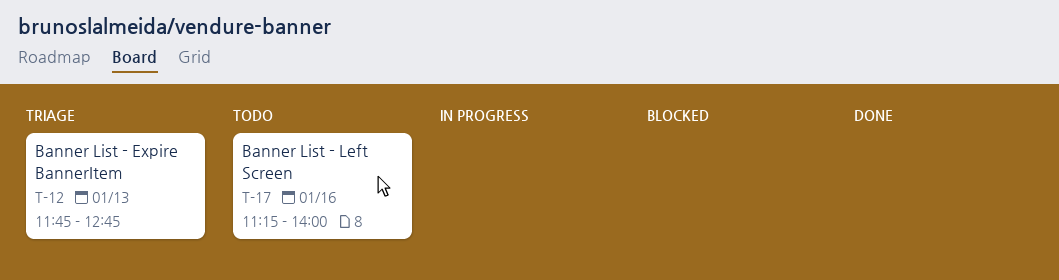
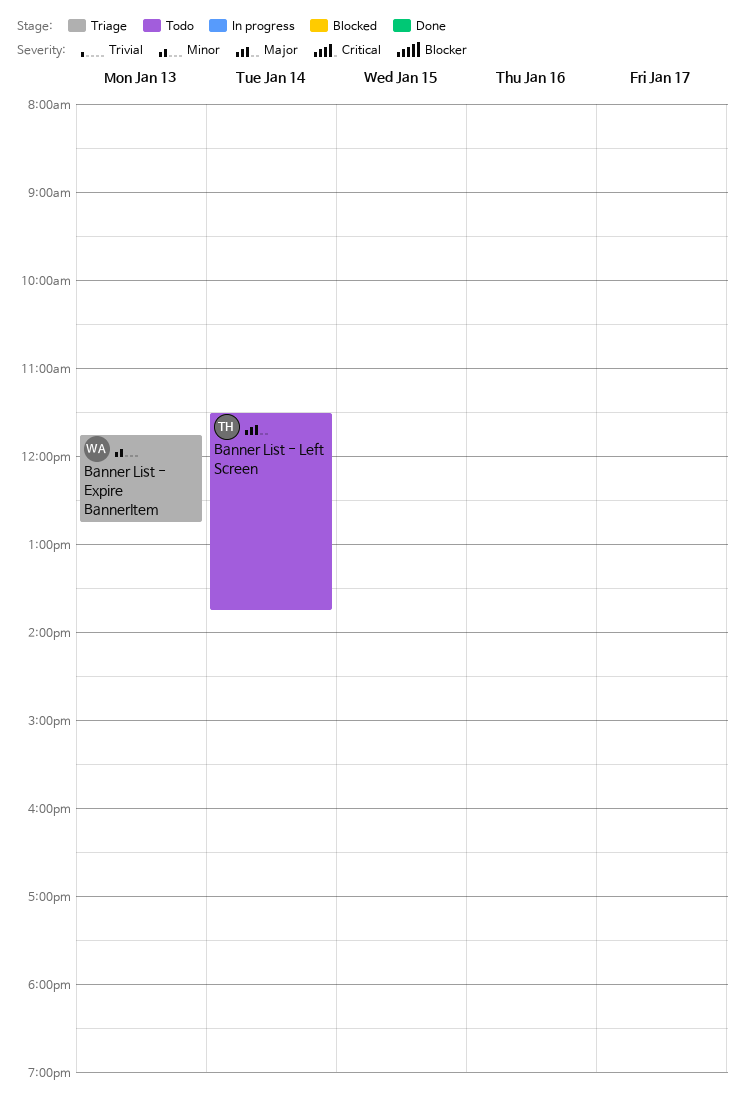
Banner List - Left Screen, day: Jan 16 -> Jan 14
Banner List - Left Screen, begins: 11:15 -> 11:30
Banner List - Left Screen, ends: 14:00 -> 13:45

